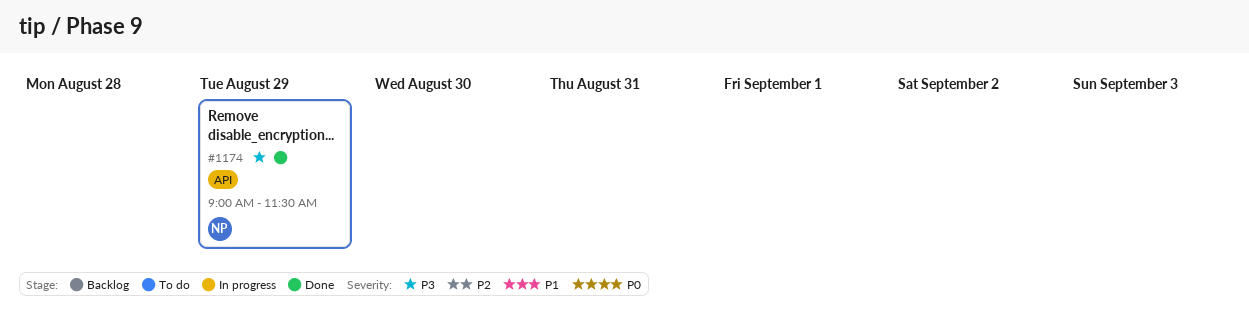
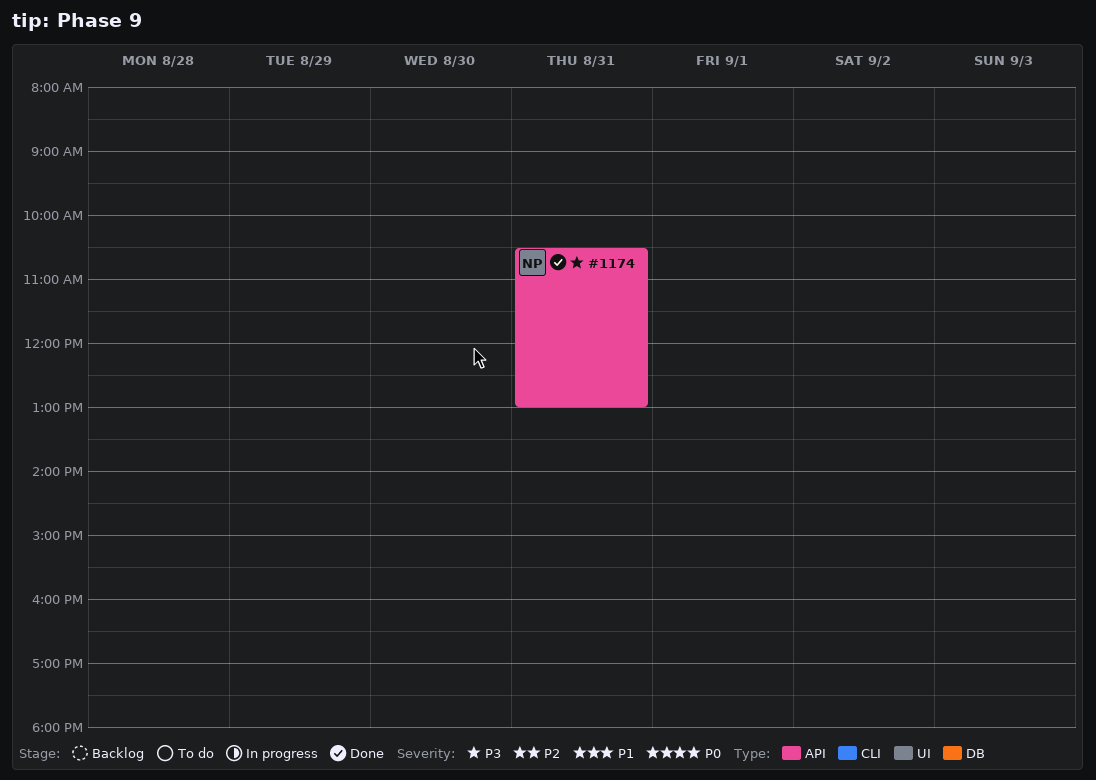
#1174, day: Aug 29 -> Aug 31
#1174, begins: 09:00 -> 10:30
#1174, ends: 11:30 -> 13:00

